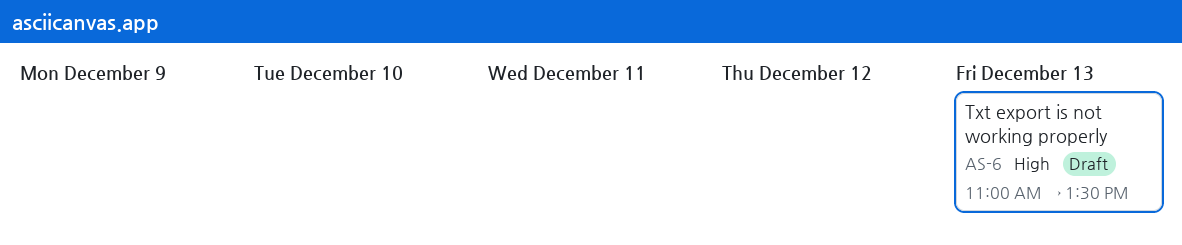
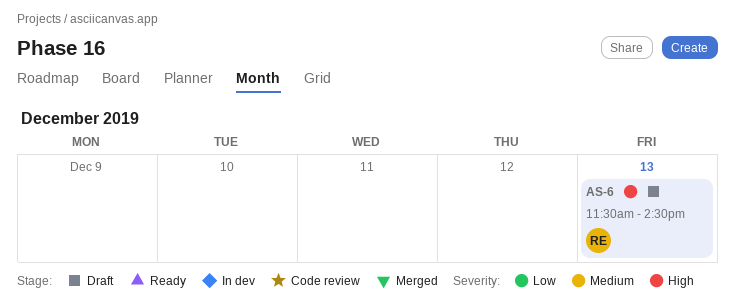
AS-6, begins: 11:00 -> 11:30
AS-6, ends: 13:30 -> 14:30

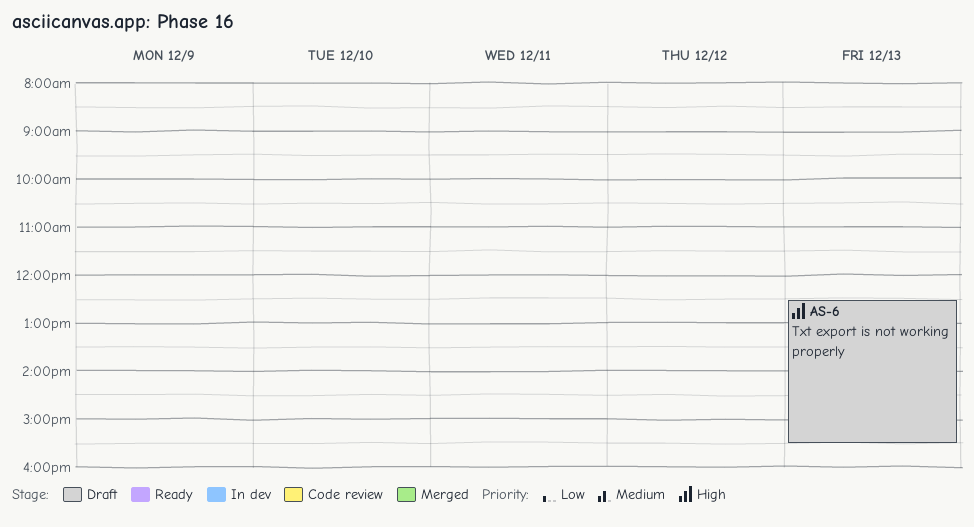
AS-6, begins: 11:30 -> 12:30
AS-6, ends: 14:30 -> 15:30

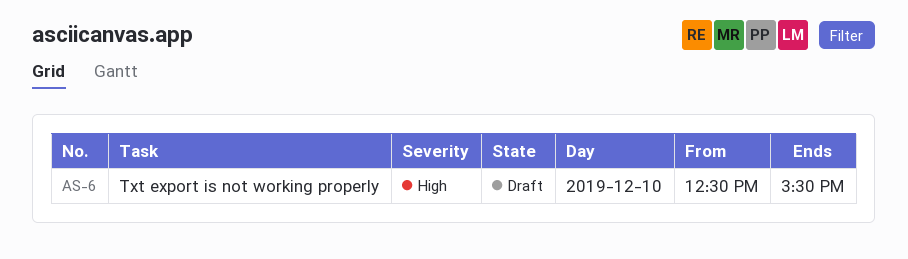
AS-6, day: Dec 13 -> Dec 10

